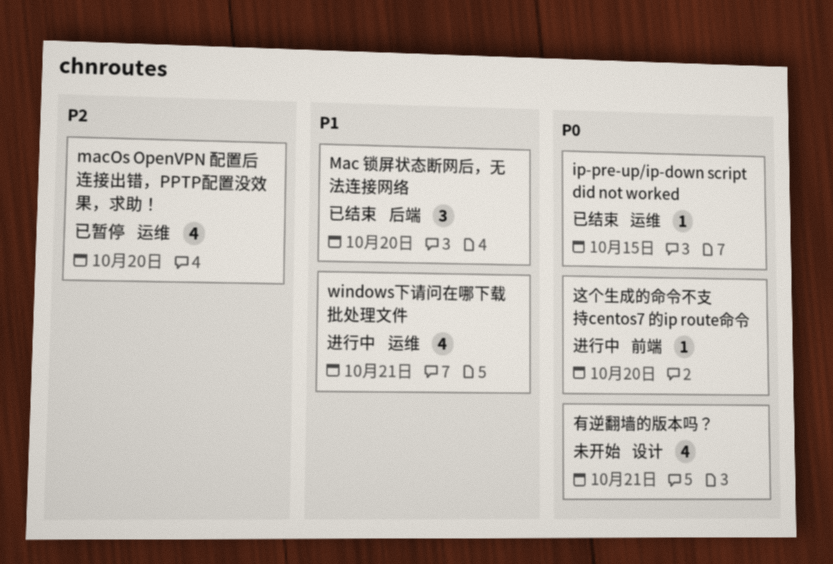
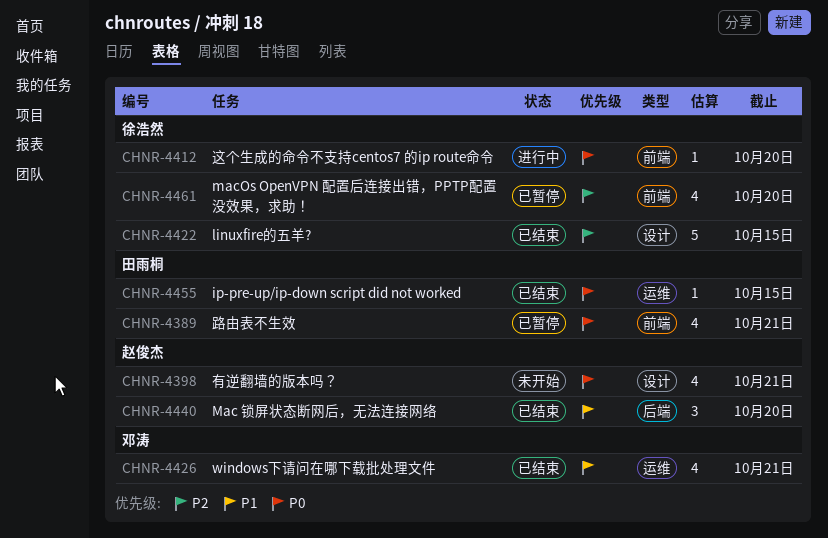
linuxfire的五羊?: none -> present
macOs OpenVPN 配置后连接出错，PPTP配置没效果，求助！, label: 运维 -> 前端
windows下请问在哪下载批处理文件, status: 进行中 -> 已结束
路由表不生效: none -> present

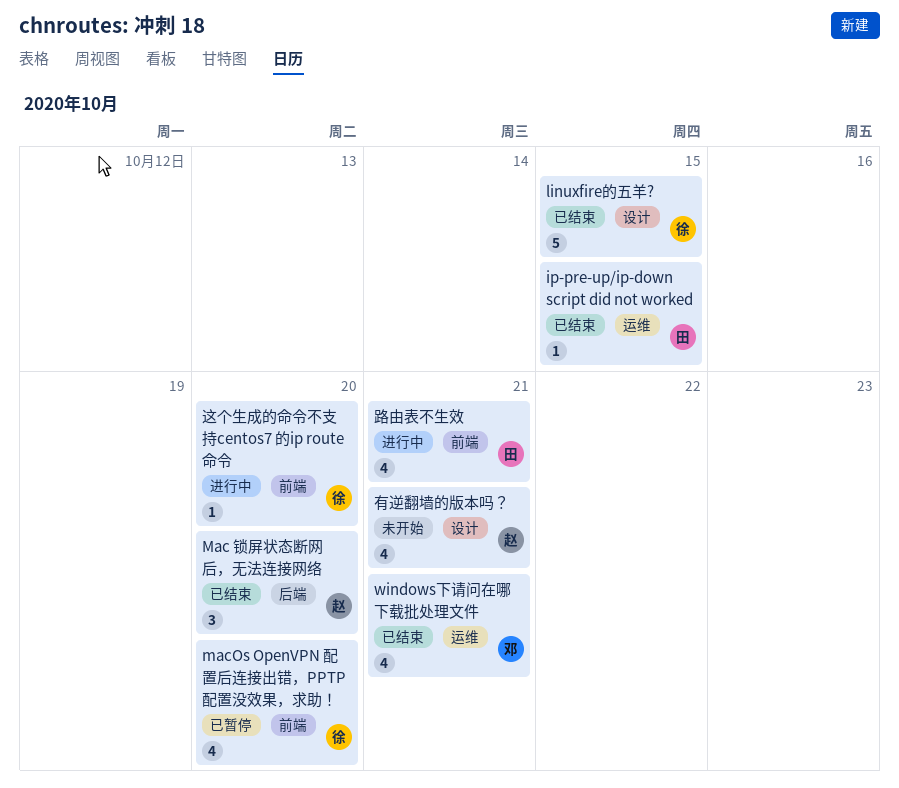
路由表不生效, status: 已暂停 -> 进行中

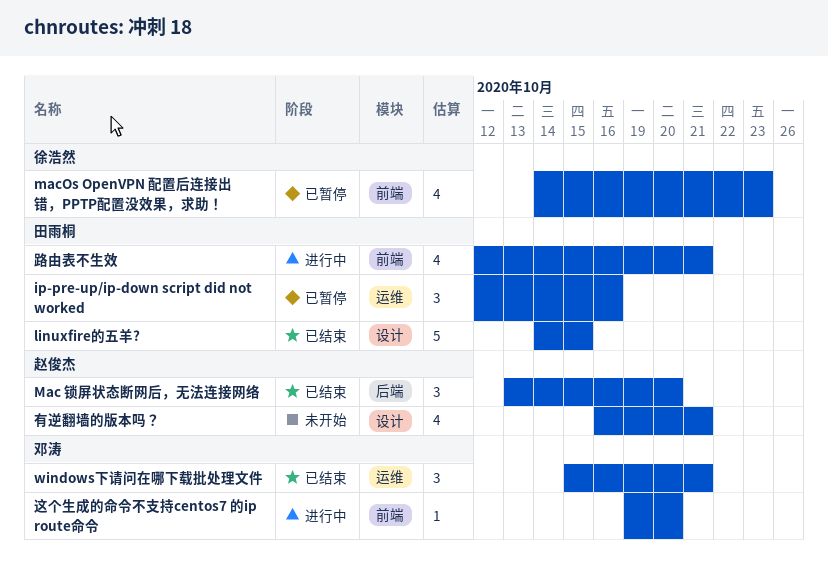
ip-pre-up/ip-down script did not worked, status: 已结束 -> 已暂停
ip-pre-up/ip-down script did not worked, estimate: 1 -> 3
ip-pre-up/ip-down script did not worked, due: Oct 15 -> Oct 16
linuxfire的五羊?, owner: 徐浩然 -> 田雨桐
macOs OpenVPN 配置后连接出错，PPTP配置没效果，求助！, due: Oct 20 -> Oct 23
windows下请问在哪下载批处理文件, estimate: 4 -> 3
这个生成的命令不支持centos7 的ip route命令, owner: 徐浩然 -> 邓涛

